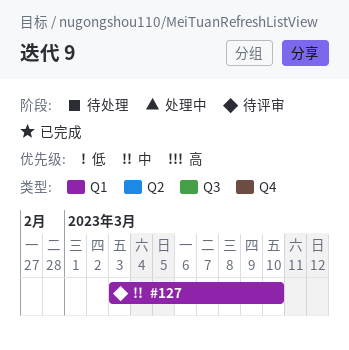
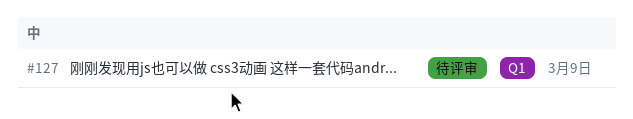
#127, due: Mar 10 -> Mar 9

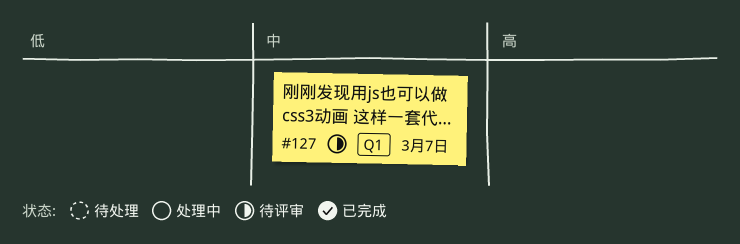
#127, due: Mar 9 -> Mar 7

